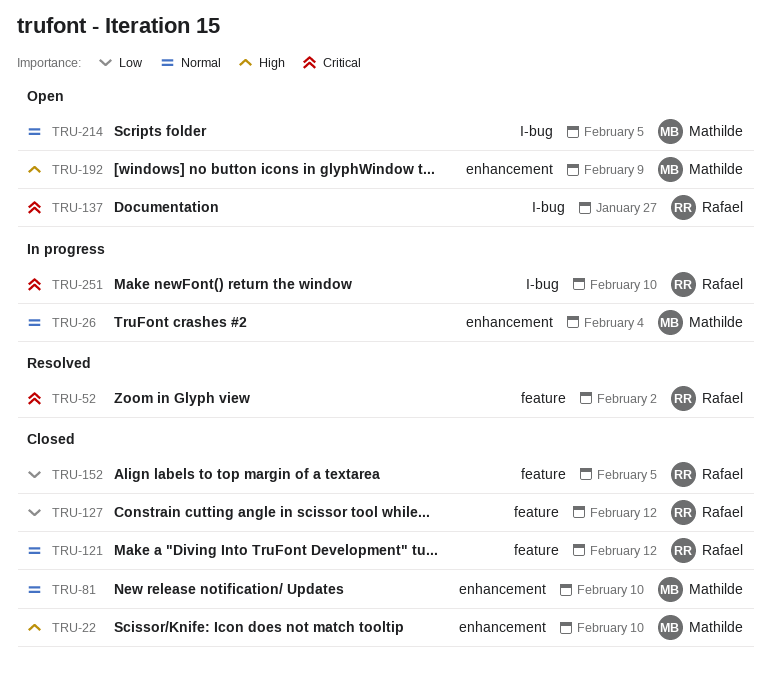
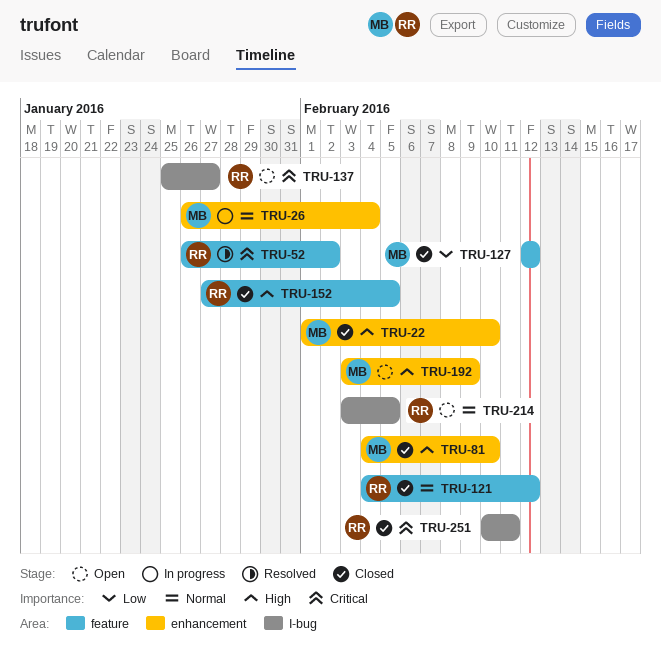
TRU-81, priority: Normal -> High
TRU-127, owner: Rafael -> Mathilde
TRU-152, priority: Low -> High
TRU-214, owner: Mathilde -> Rafael
TRU-251, status: In progress -> Closed
TRU-251, due: Feb 10 -> Feb 11

